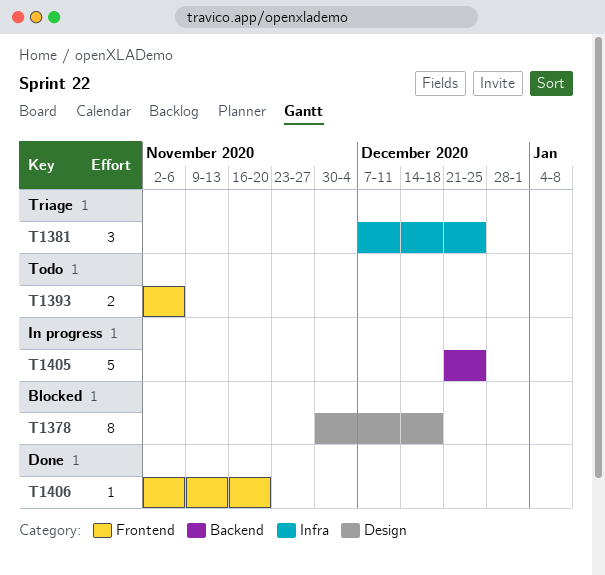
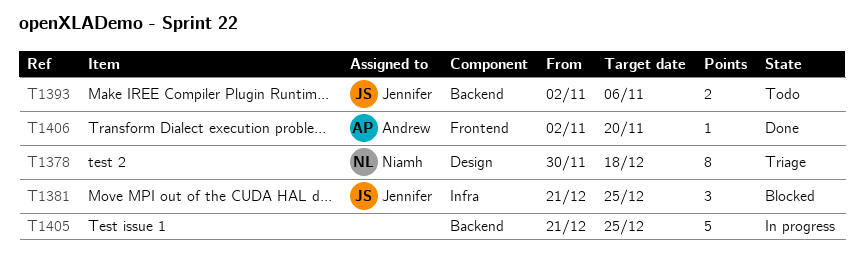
T1378, status: Blocked -> Triage
T1381, status: Triage -> Blocked
T1381, start: Dec 7 -> Dec 21
T1393, label: Frontend -> Backend

